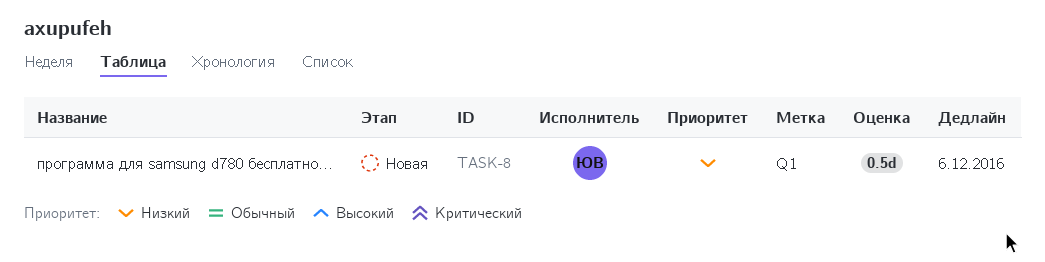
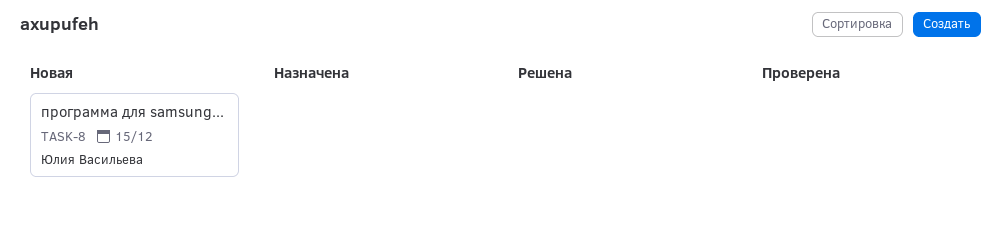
TASK-8, due: Dec 6 -> Dec 15

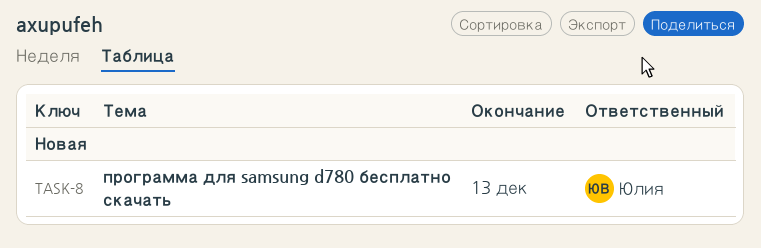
TASK-8, due: Dec 15 -> Dec 13

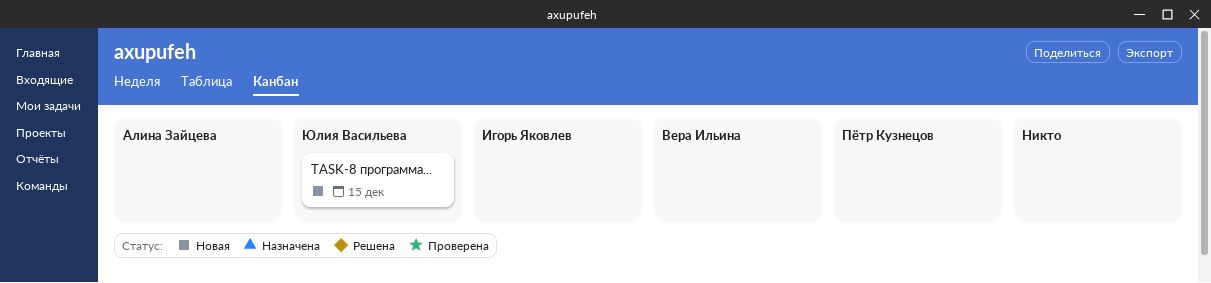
TASK-8, due: Dec 13 -> Dec 15

